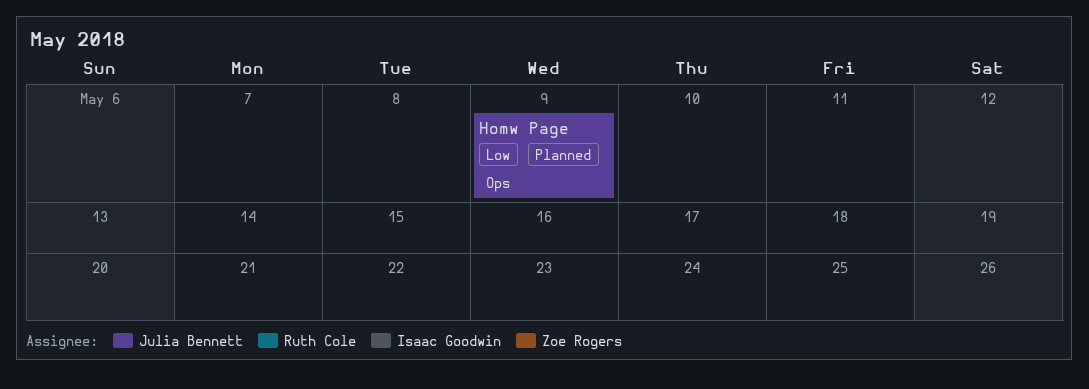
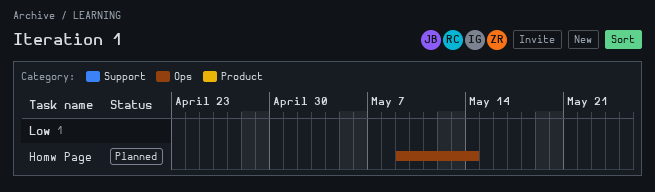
Homw Page, due: May 9 -> May 14

